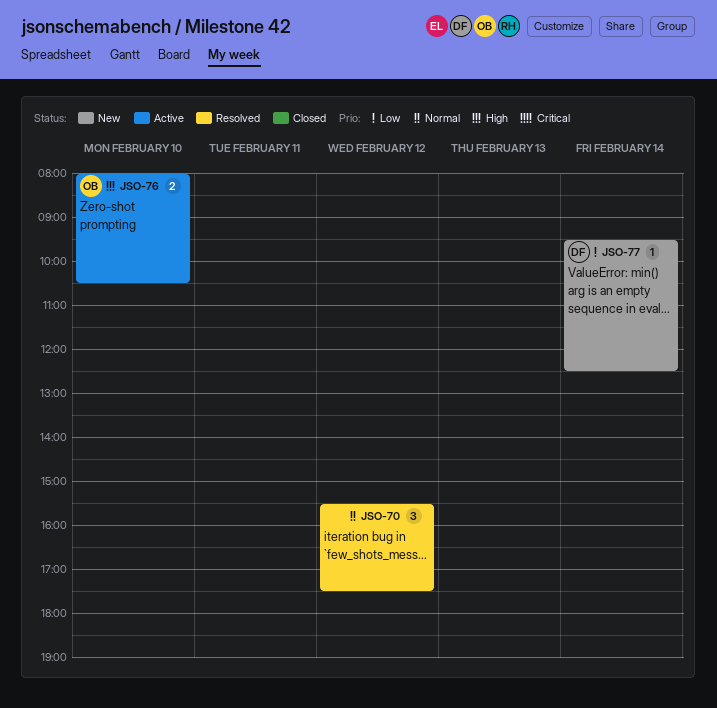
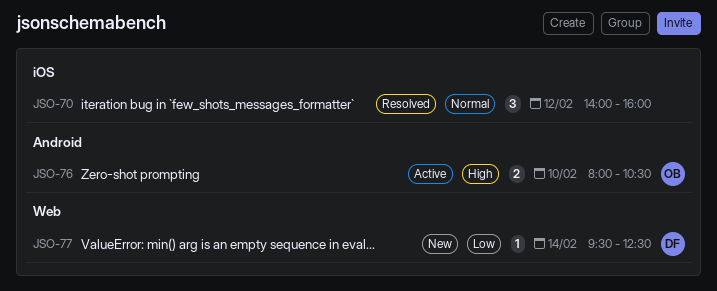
JSO-70, begins: 15:30 -> 14:00
JSO-70, ends: 17:30 -> 16:00

